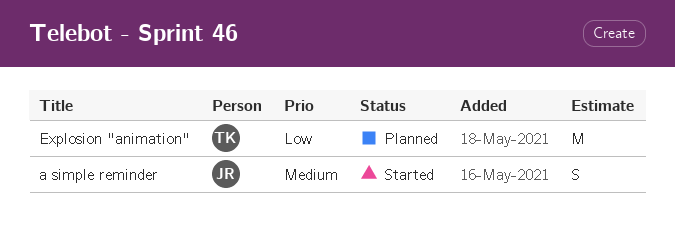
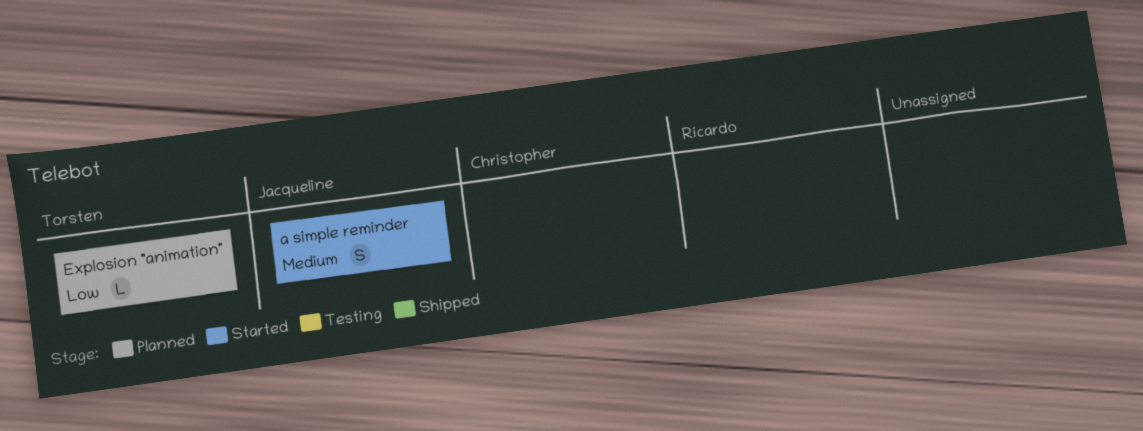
Explosion "animation", estimate: M -> L

